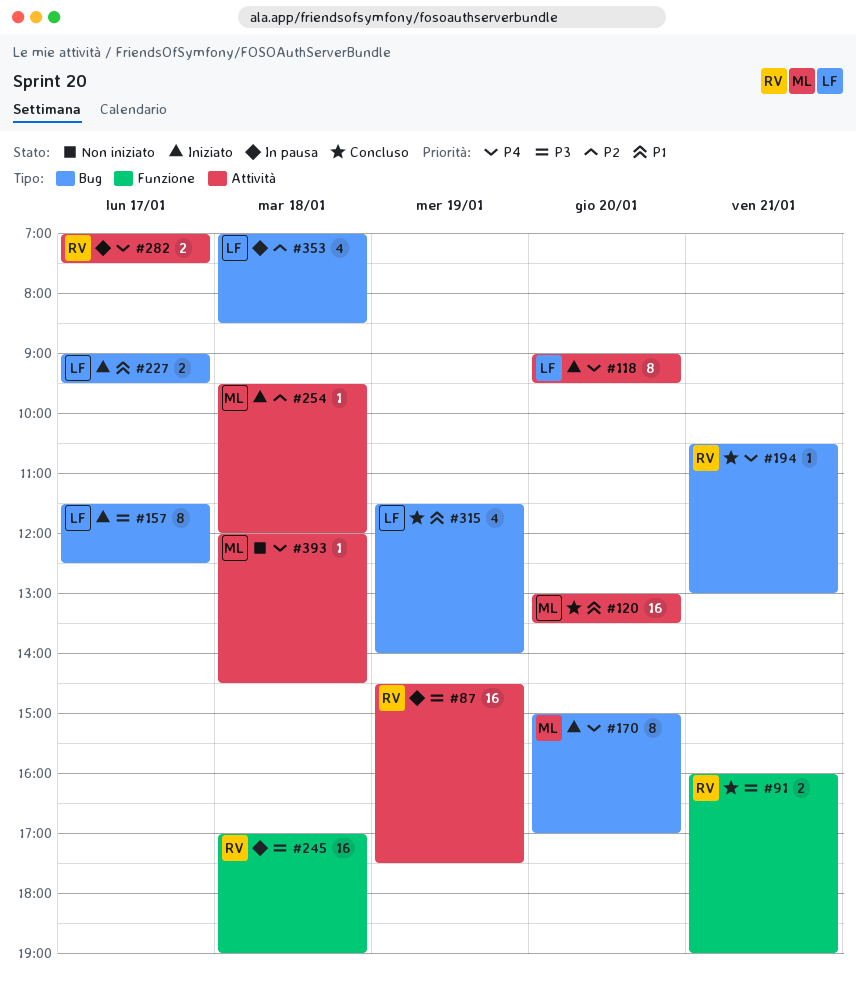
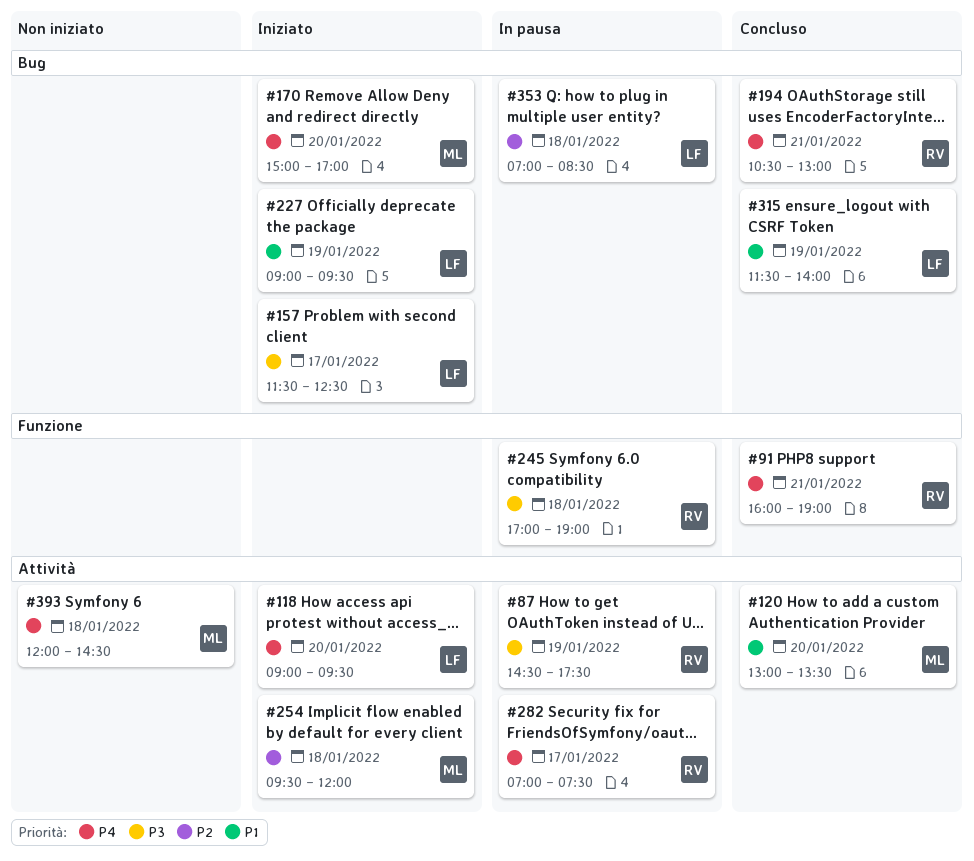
#91, priority: P3 -> P4
#227, day: Jan 17 -> Jan 19

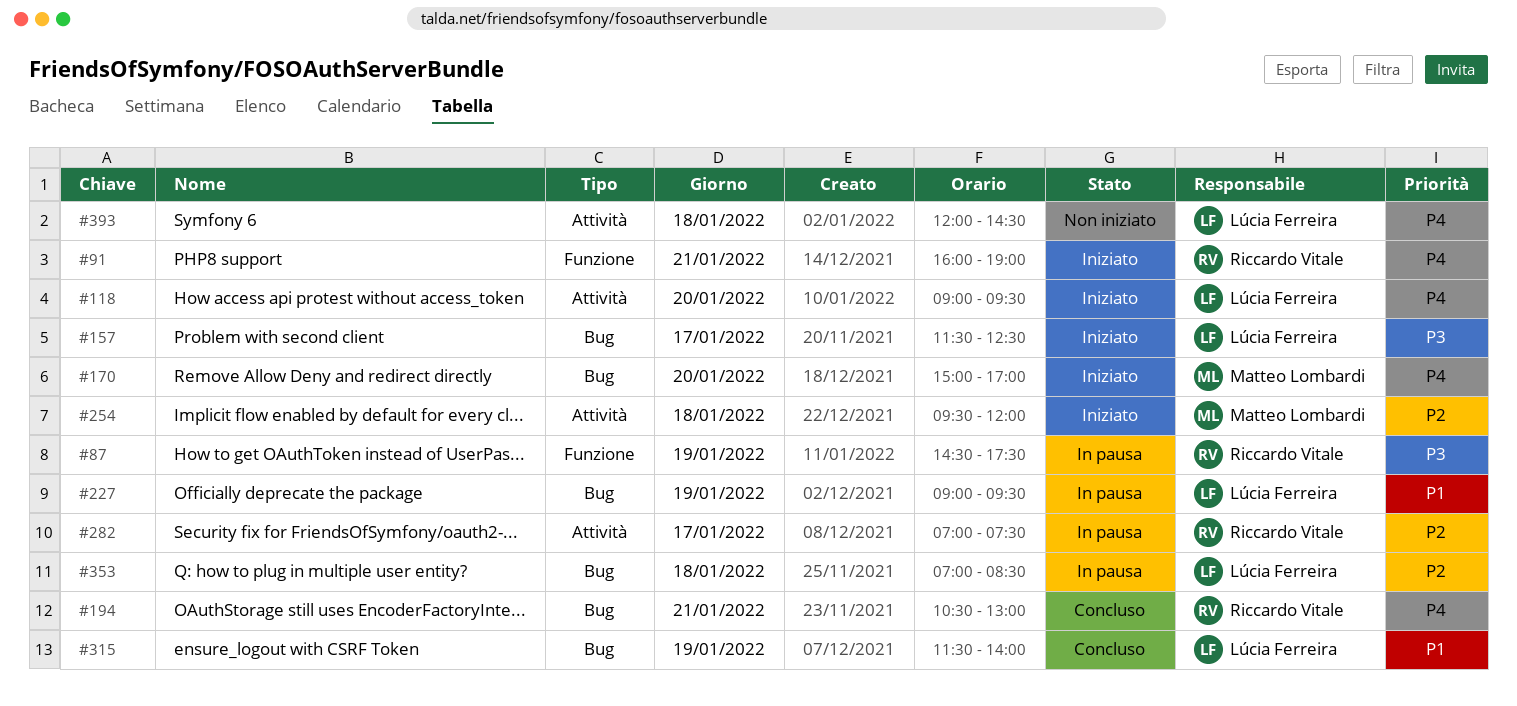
#87, label: Attività -> Funzione
#91, status: Concluso -> Iniziato
#120: present -> none
#227, status: Iniziato -> In pausa
#245: present -> none
#282, priority: P4 -> P2
#393, owner: Matteo Lombardi -> Lúcia Ferreira

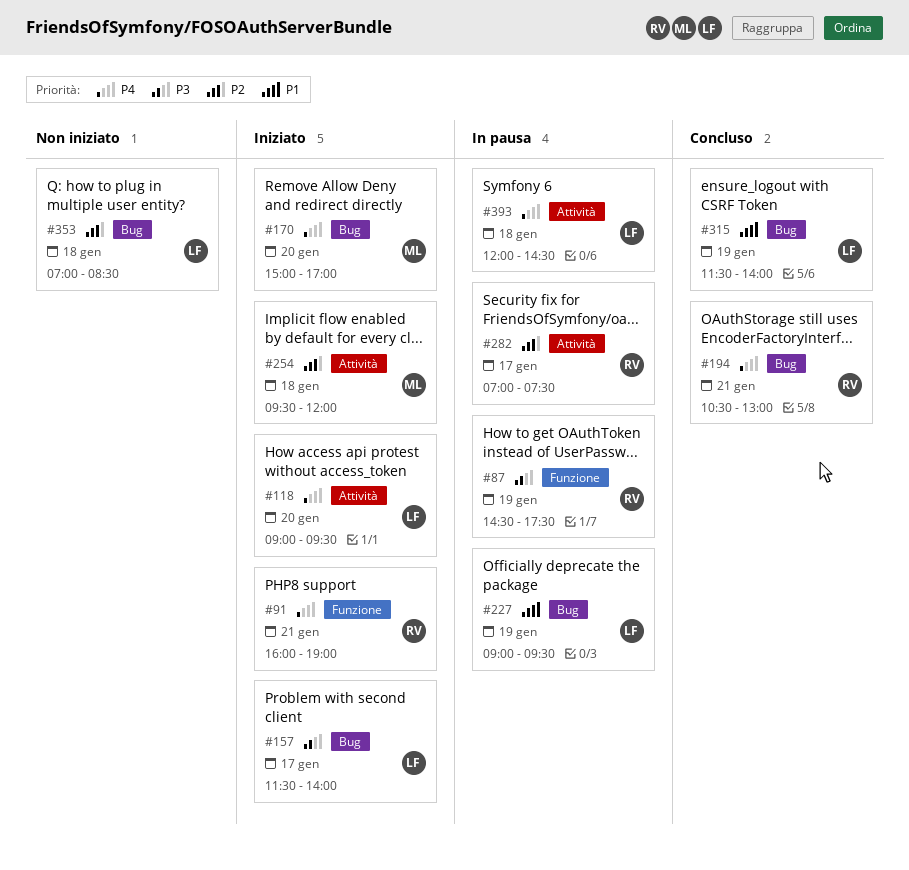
#157, ends: 12:30 -> 14:00
#353, status: In pausa -> Non iniziato
#393, status: Non iniziato -> In pausa

